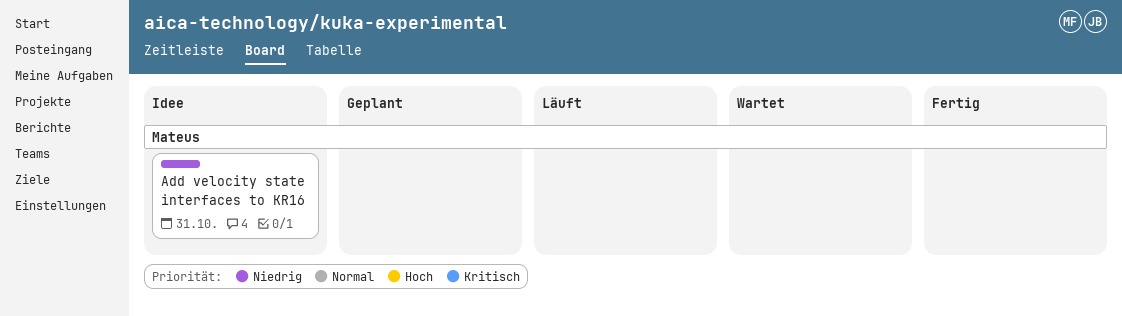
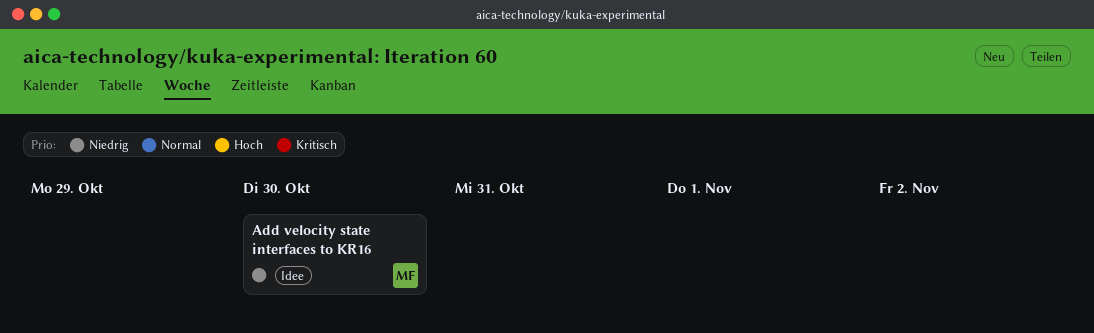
Add velocity state interfaces to KR16, due: Oct 31 -> Oct 30

